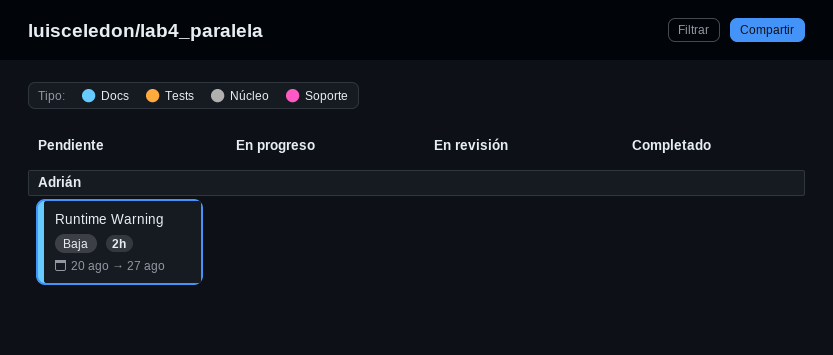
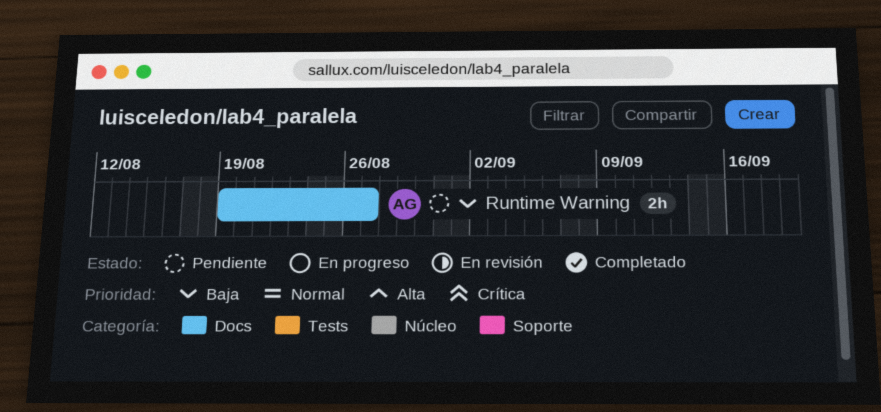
Runtime Warning, start: Aug 20 -> Aug 19

